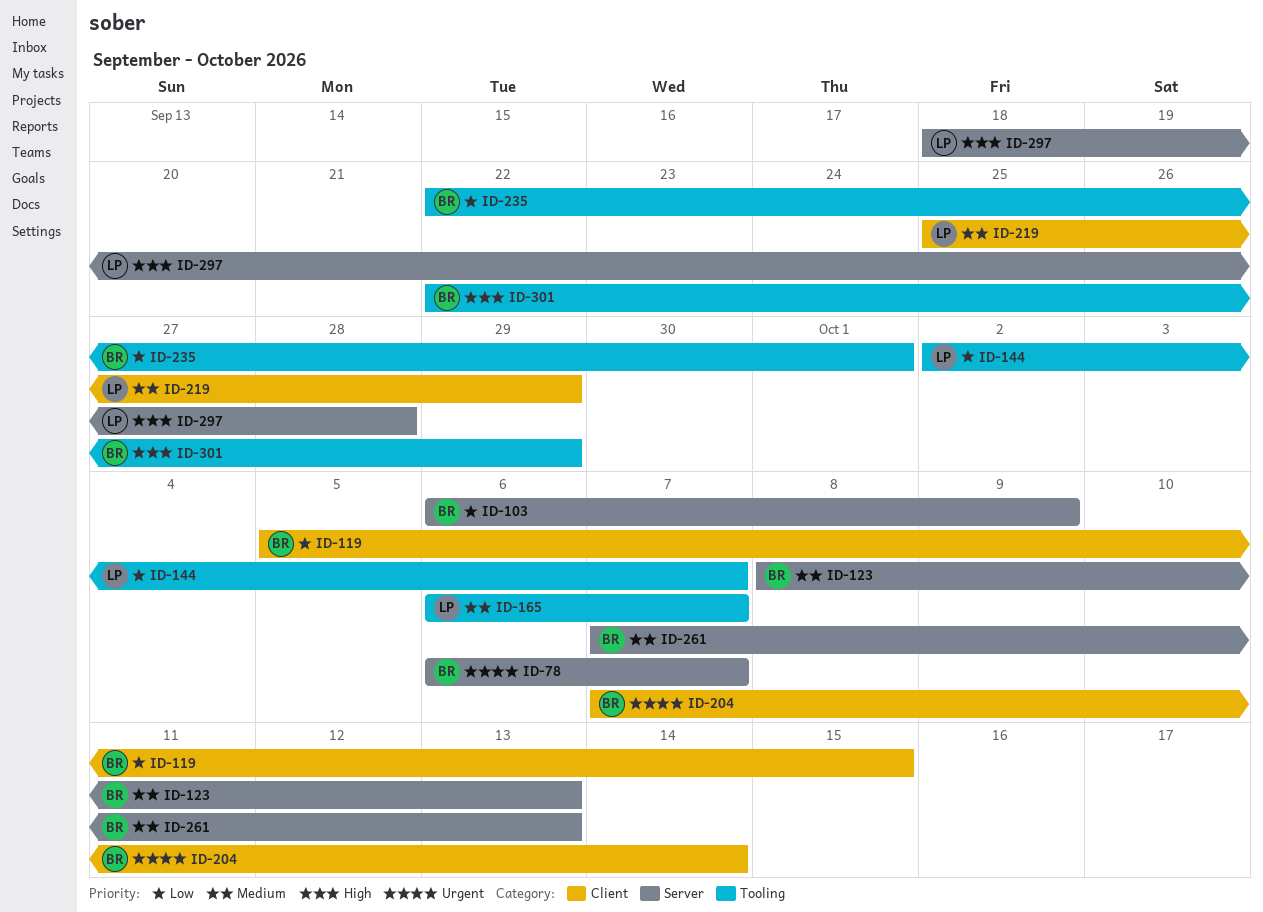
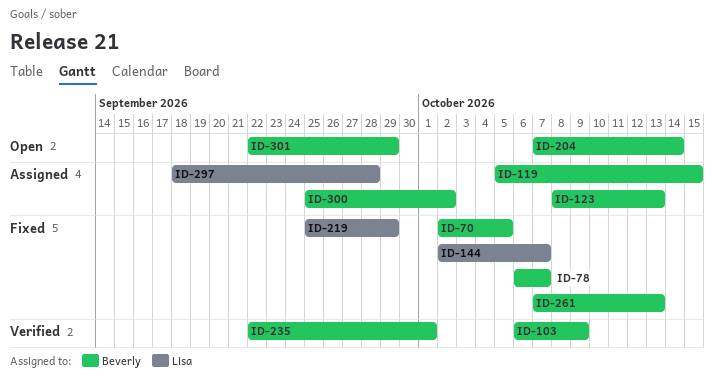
ID-70: none -> present
ID-165: present -> none
ID-300: none -> present

